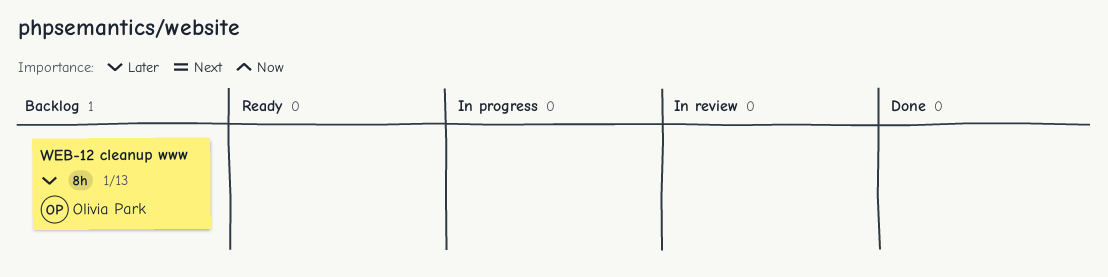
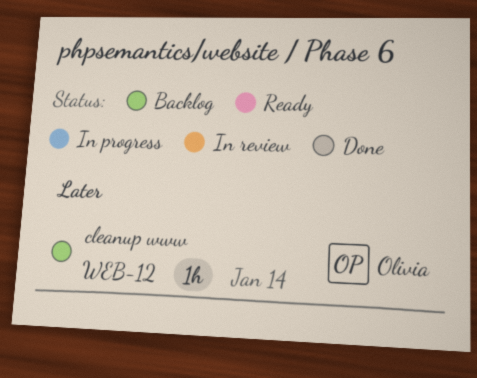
WEB-12, estimate: 8h -> 1h
WEB-12, due: Jan 13 -> Jan 14

